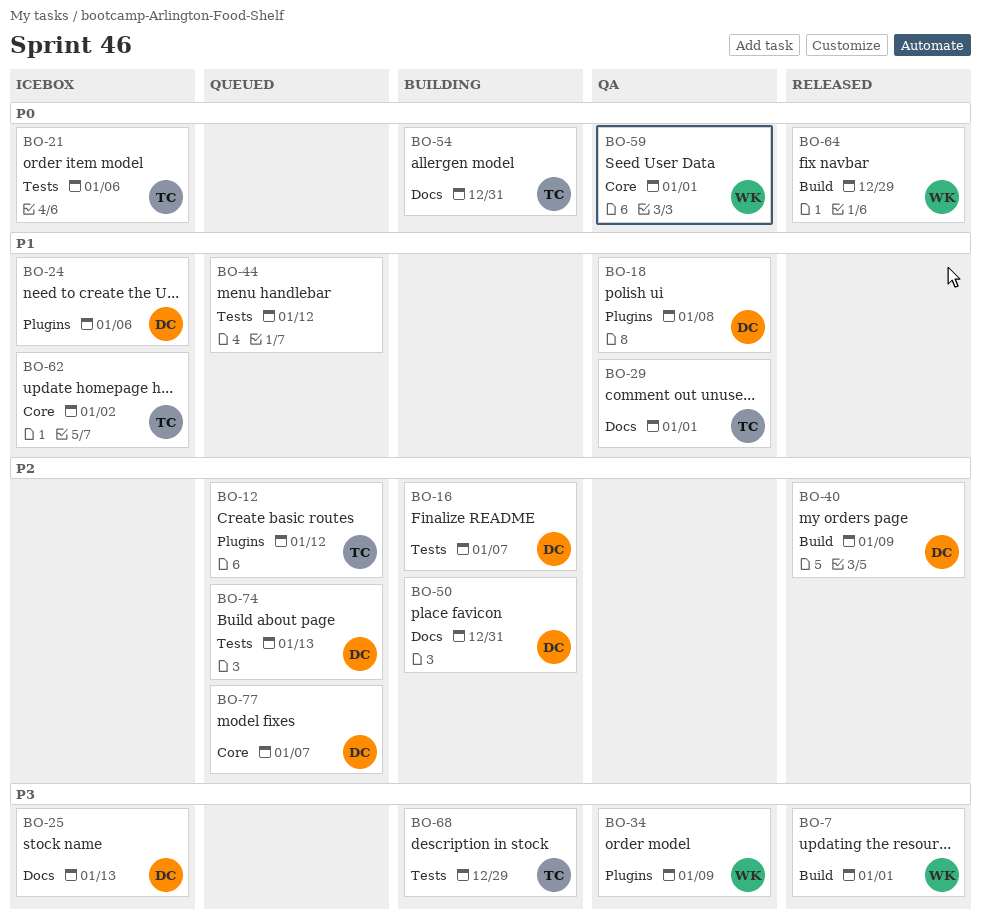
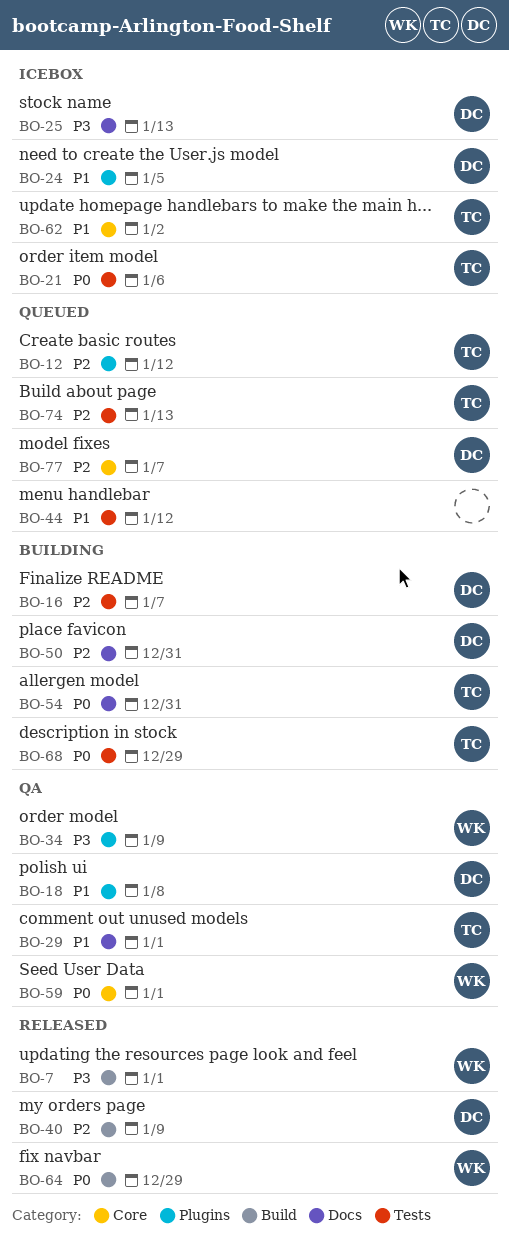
BO-24, due: Jan 6 -> Jan 5
BO-68, priority: P3 -> P0
BO-74, owner: DC -> TC

